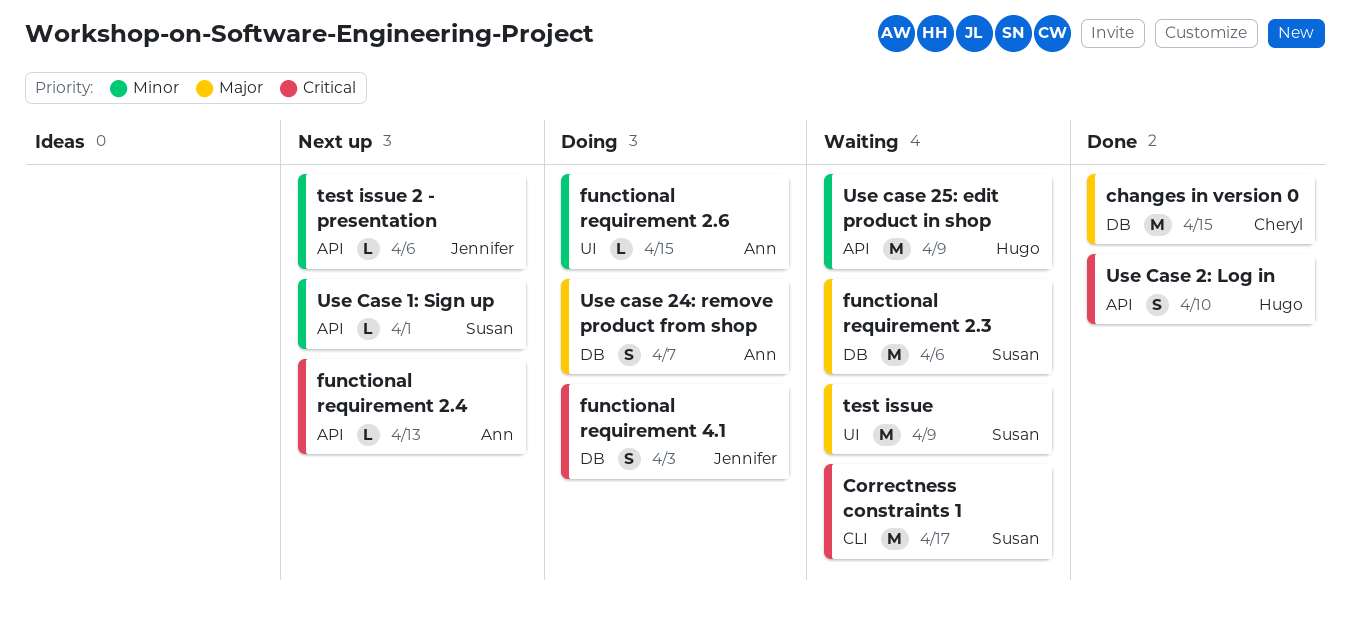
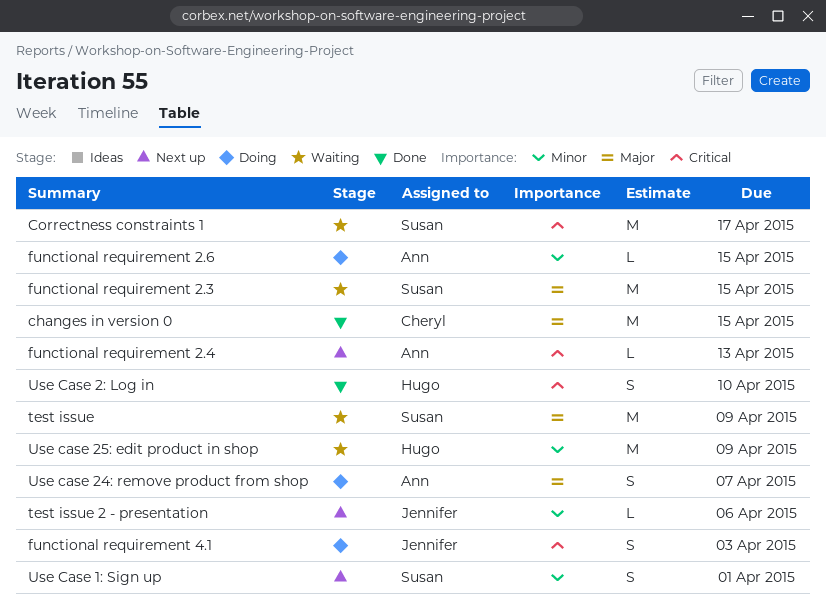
functional requirement 2.3, due: Apr 6 -> Apr 15
Use Case 1: Sign up, estimate: L -> S

